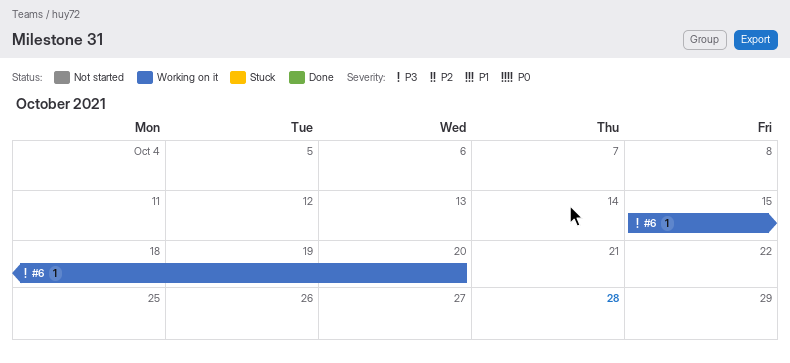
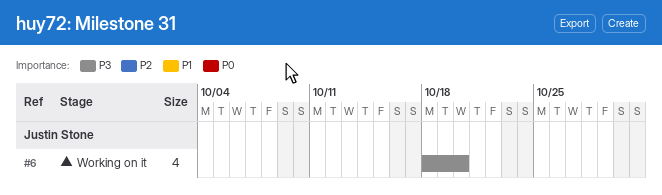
#6, estimate: 1 -> 4
#6, start: Oct 15 -> Oct 18

